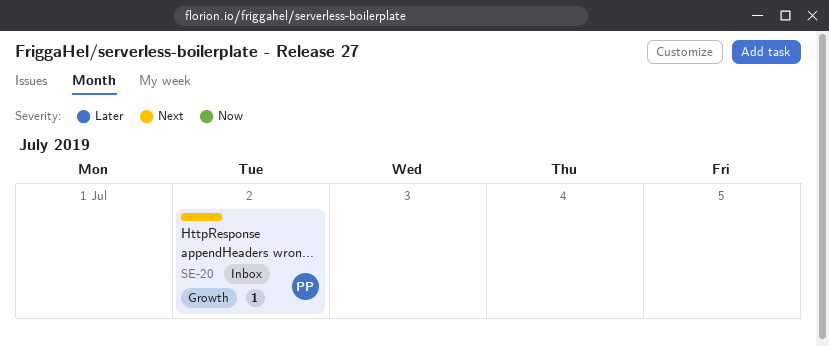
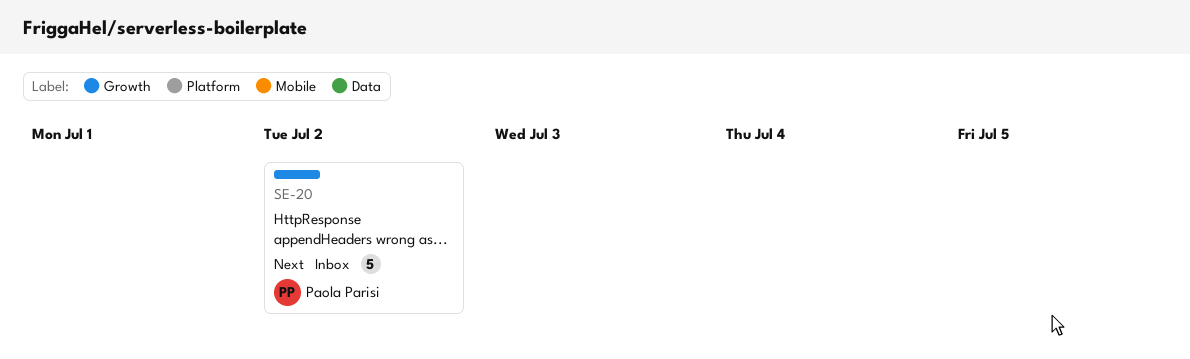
SE-20, estimate: 1 -> 5

